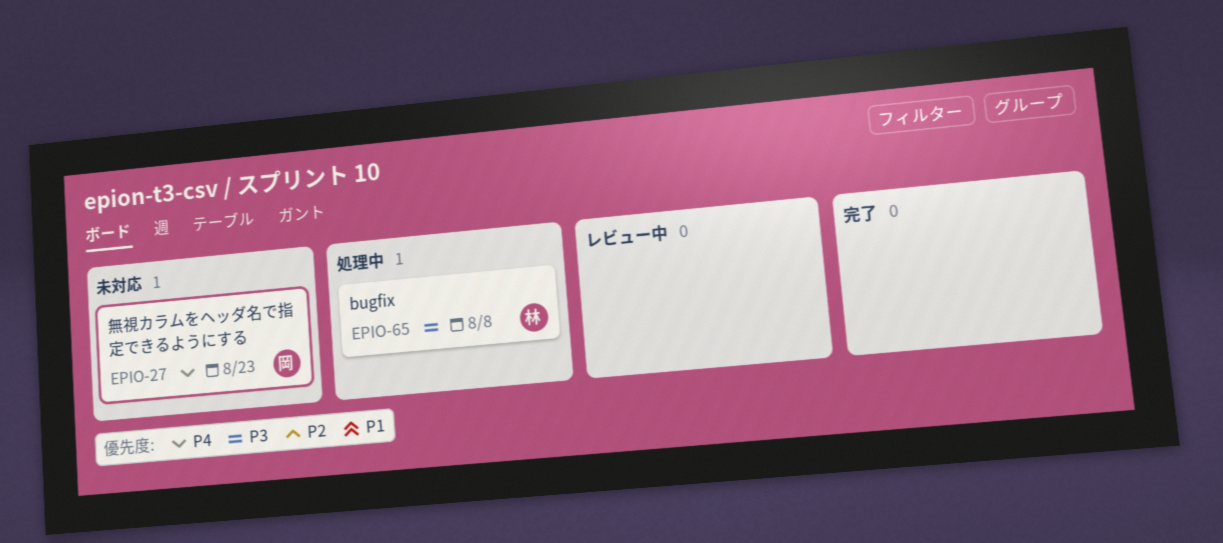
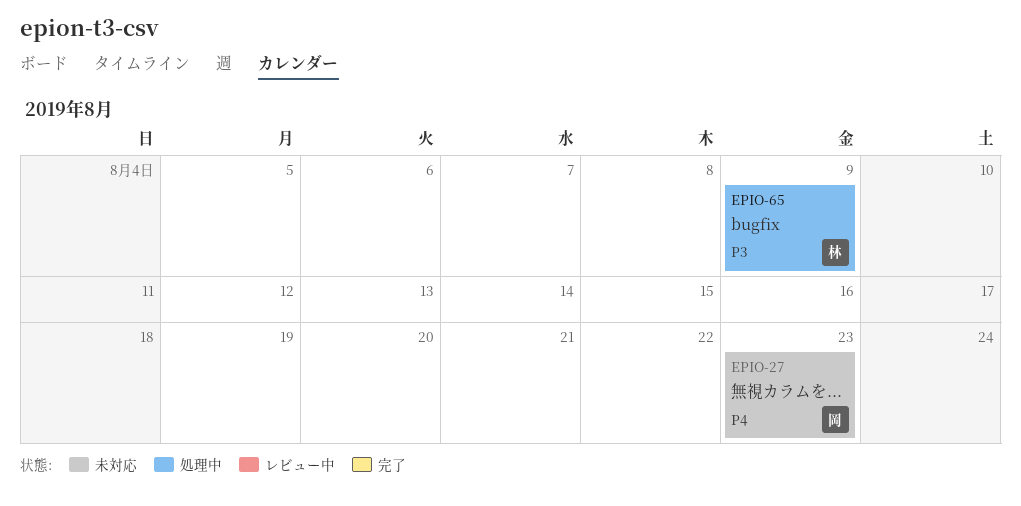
EPIO-65, due: Aug 8 -> Aug 9

